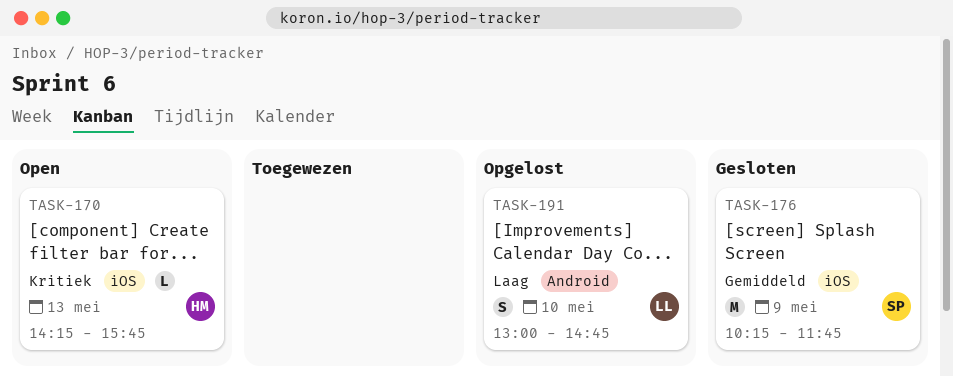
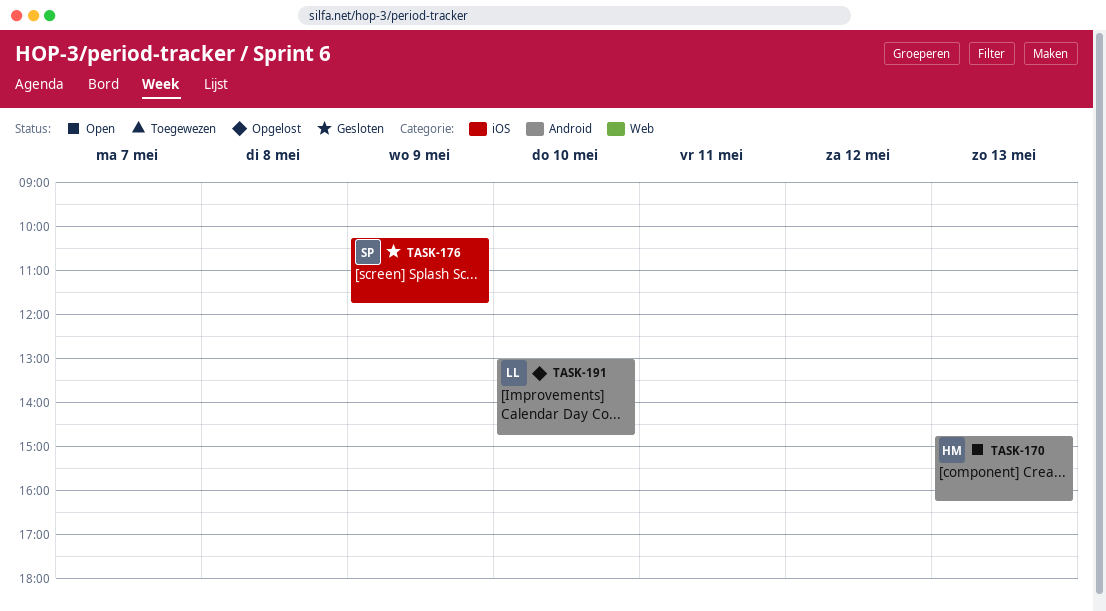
TASK-170, label: iOS -> Android
TASK-170, begins: 14:15 -> 14:45
TASK-170, ends: 15:45 -> 16:15

